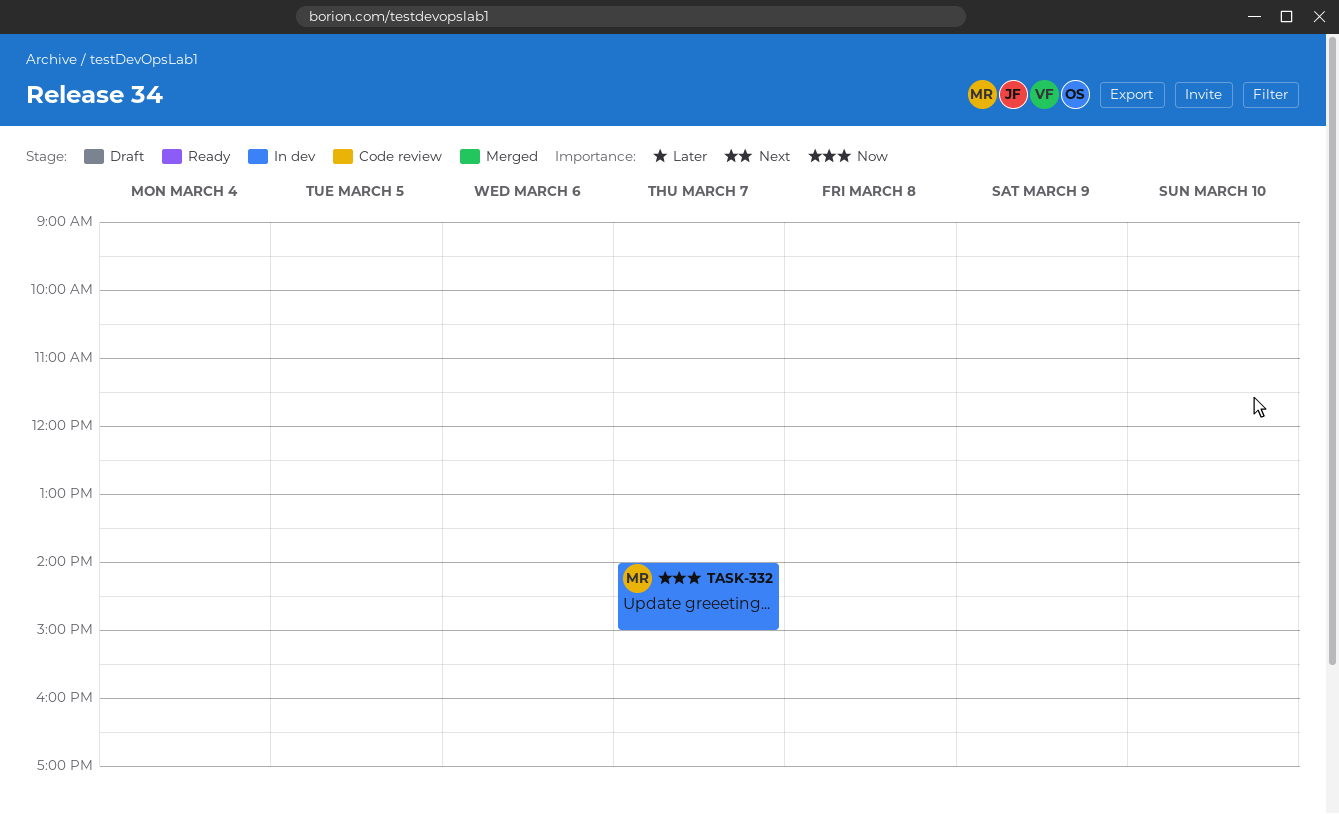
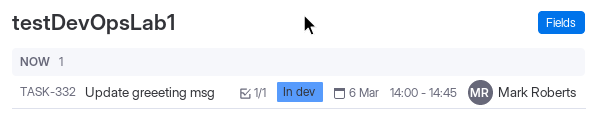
TASK-332, day: Mar 7 -> Mar 6
TASK-332, ends: 15:00 -> 14:45

